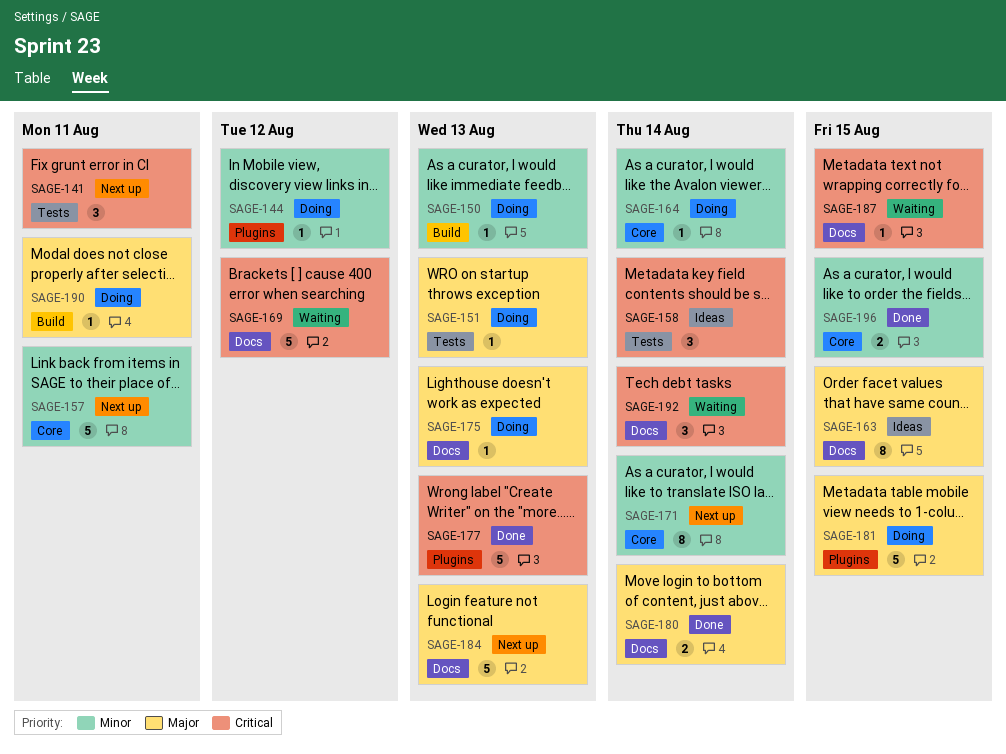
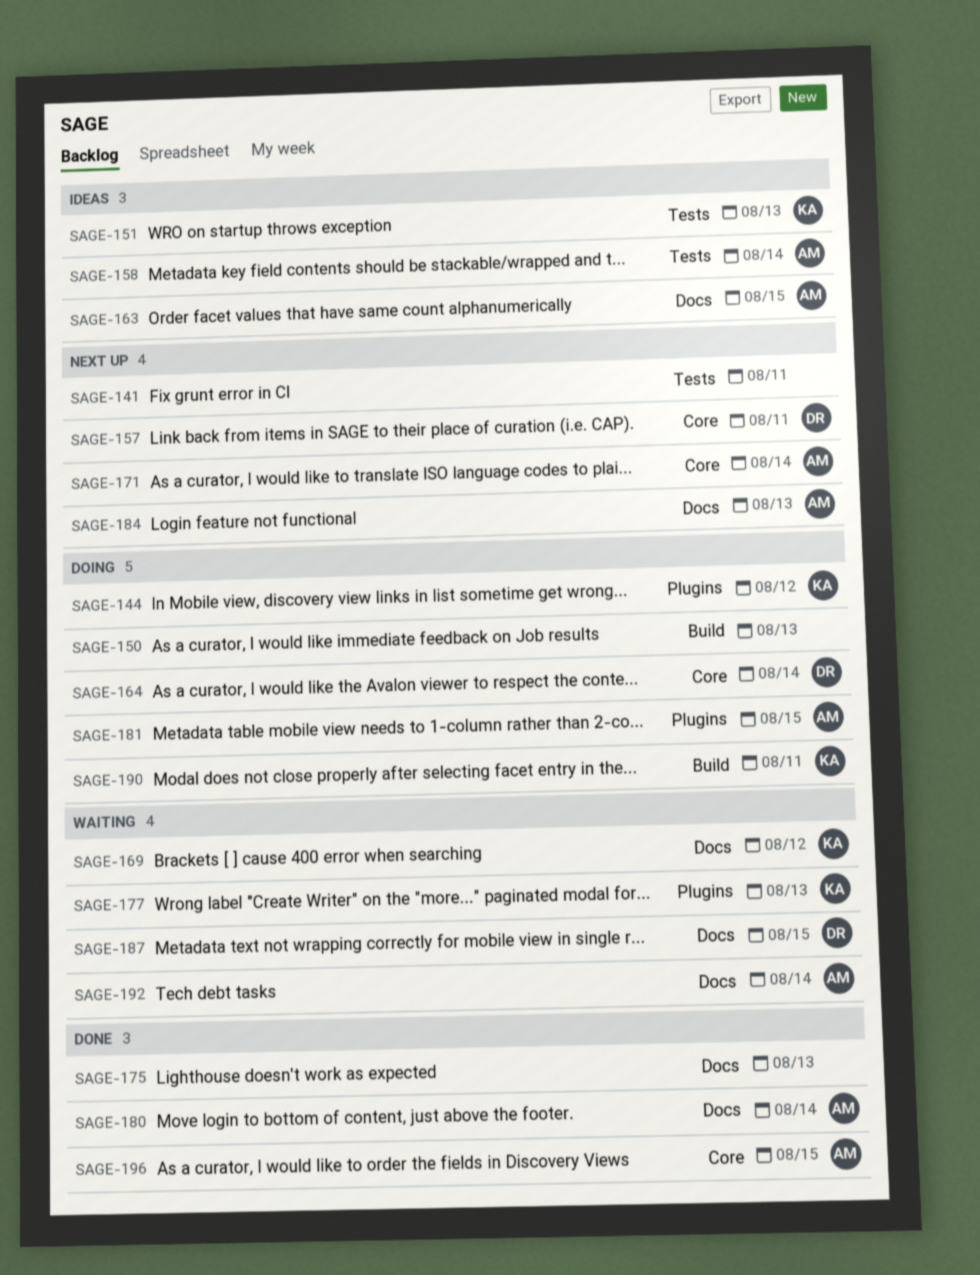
SAGE-151, status: Doing -> Ideas
SAGE-175, status: Doing -> Done
SAGE-177, status: Done -> Waiting

